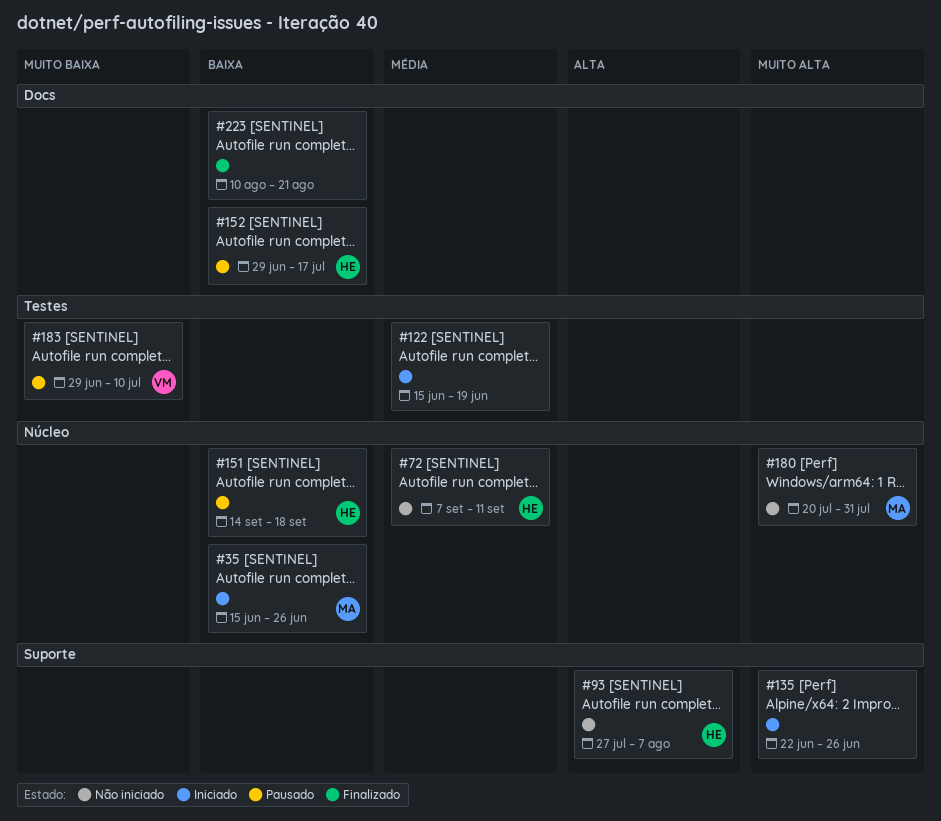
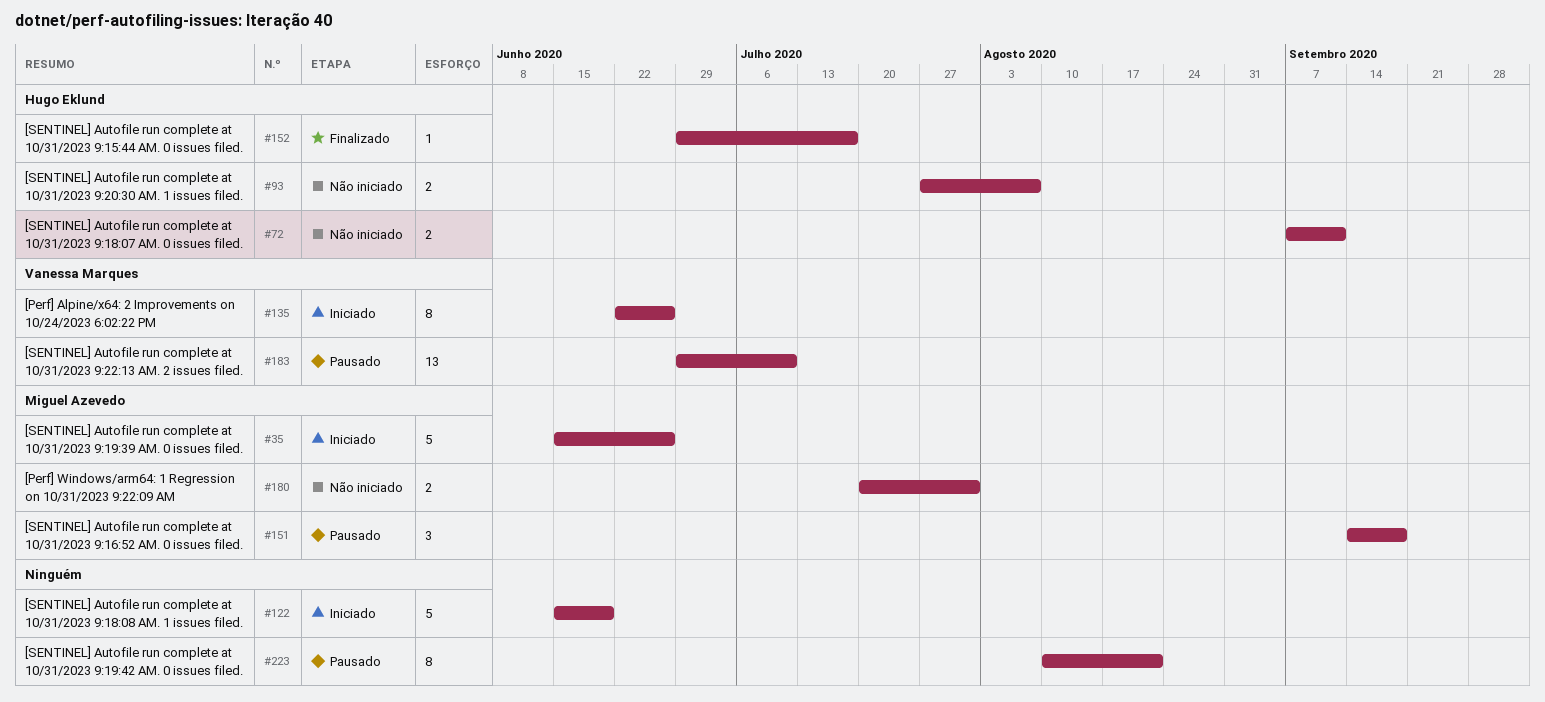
#135, owner: none -> Vanessa Marques
#151, owner: Hugo Eklund -> Miguel Azevedo
#152, status: Pausado -> Finalizado
#223, status: Finalizado -> Pausado

